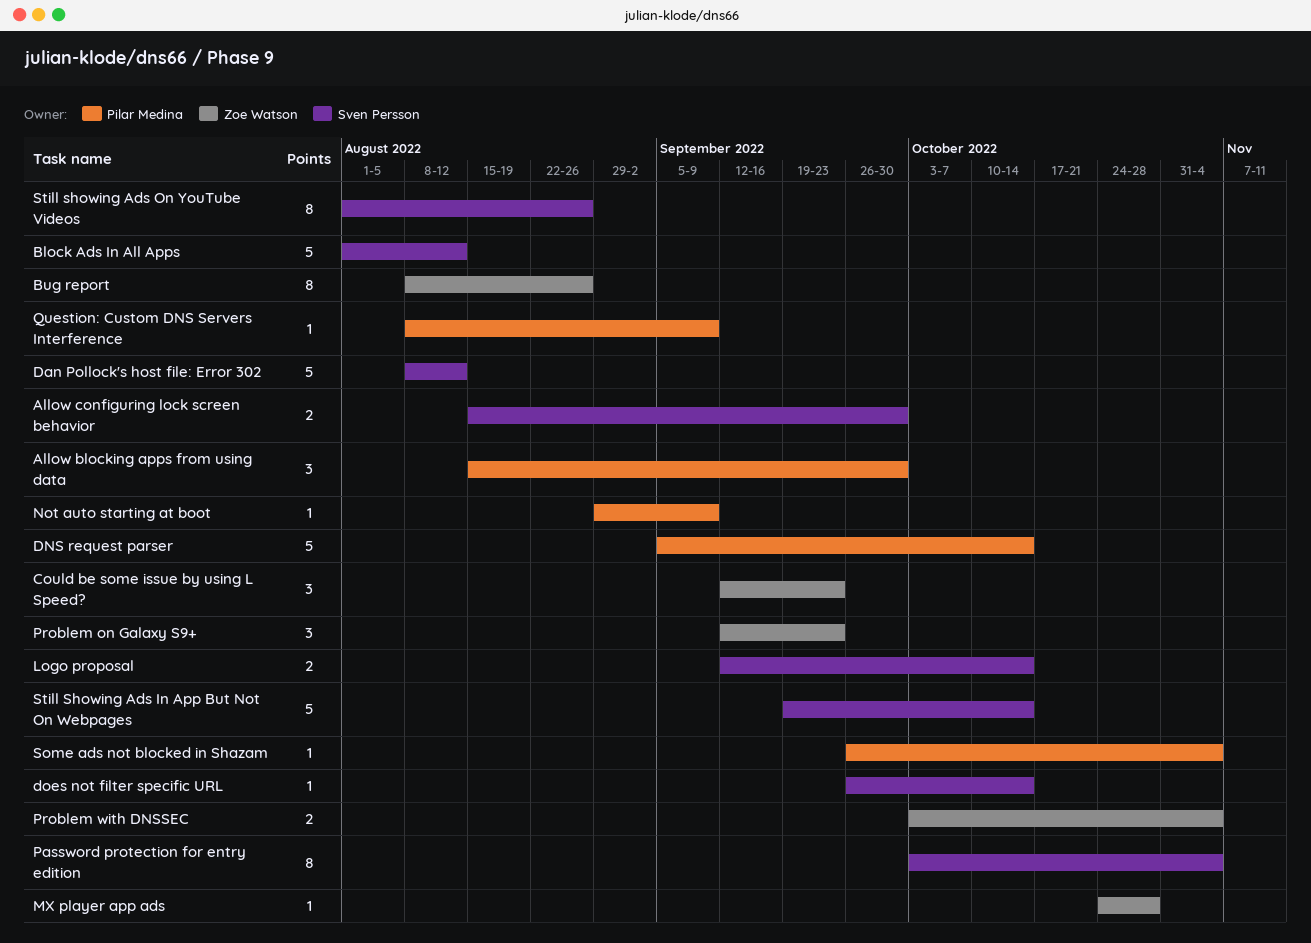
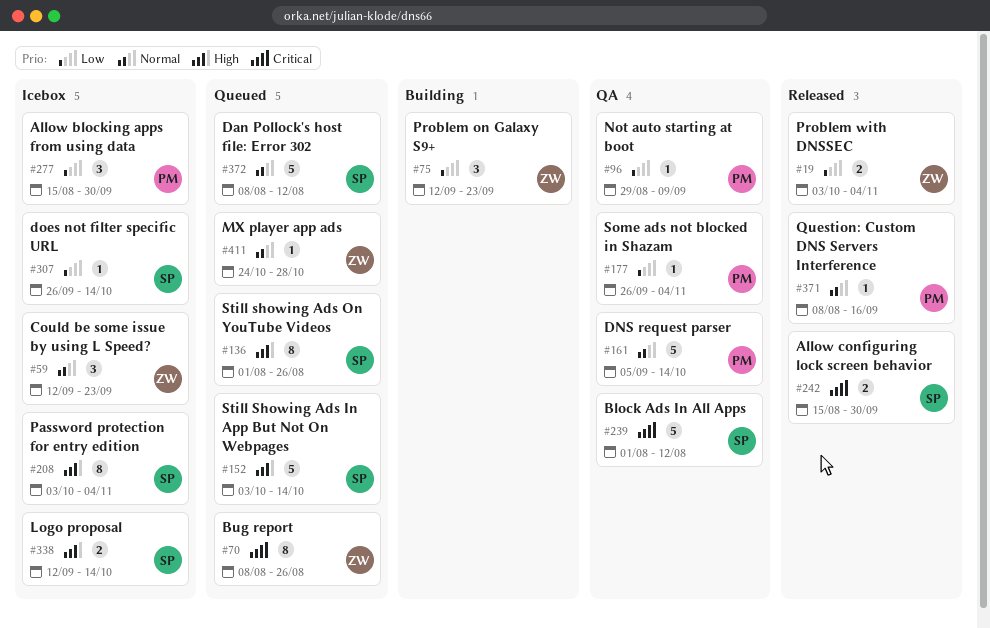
Question: Custom DNS Servers Interference, due: Sep 9 -> Sep 16
Still Showing Ads In App But Not On Webpages, start: Sep 19 -> Oct 3

